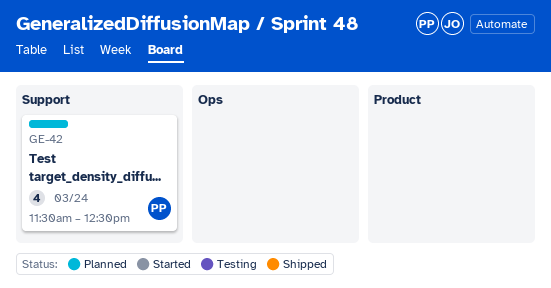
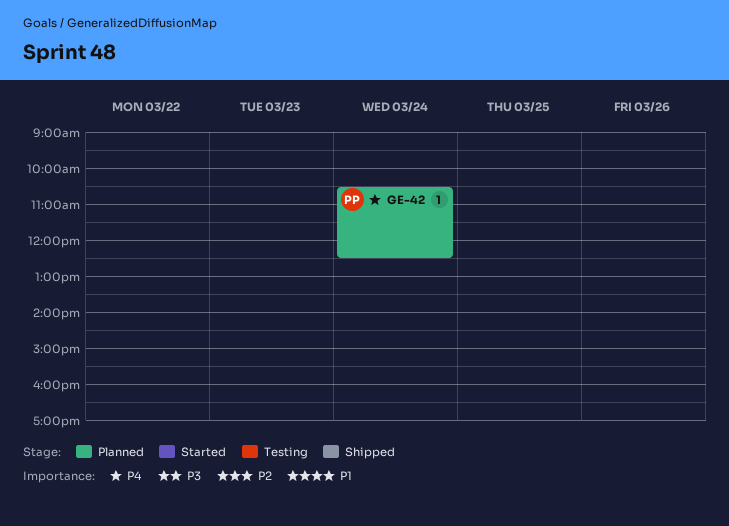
GE-42, estimate: 4 -> 1
GE-42, begins: 11:30 -> 10:30

